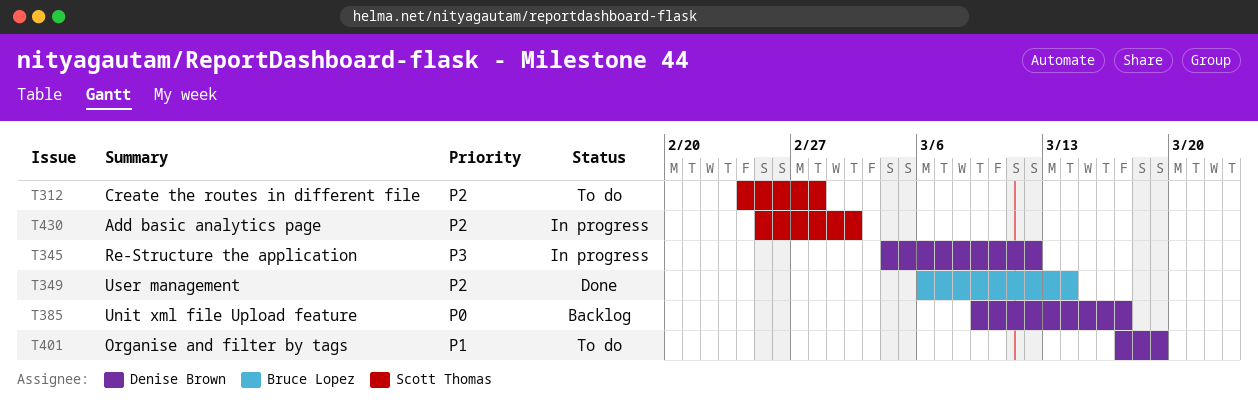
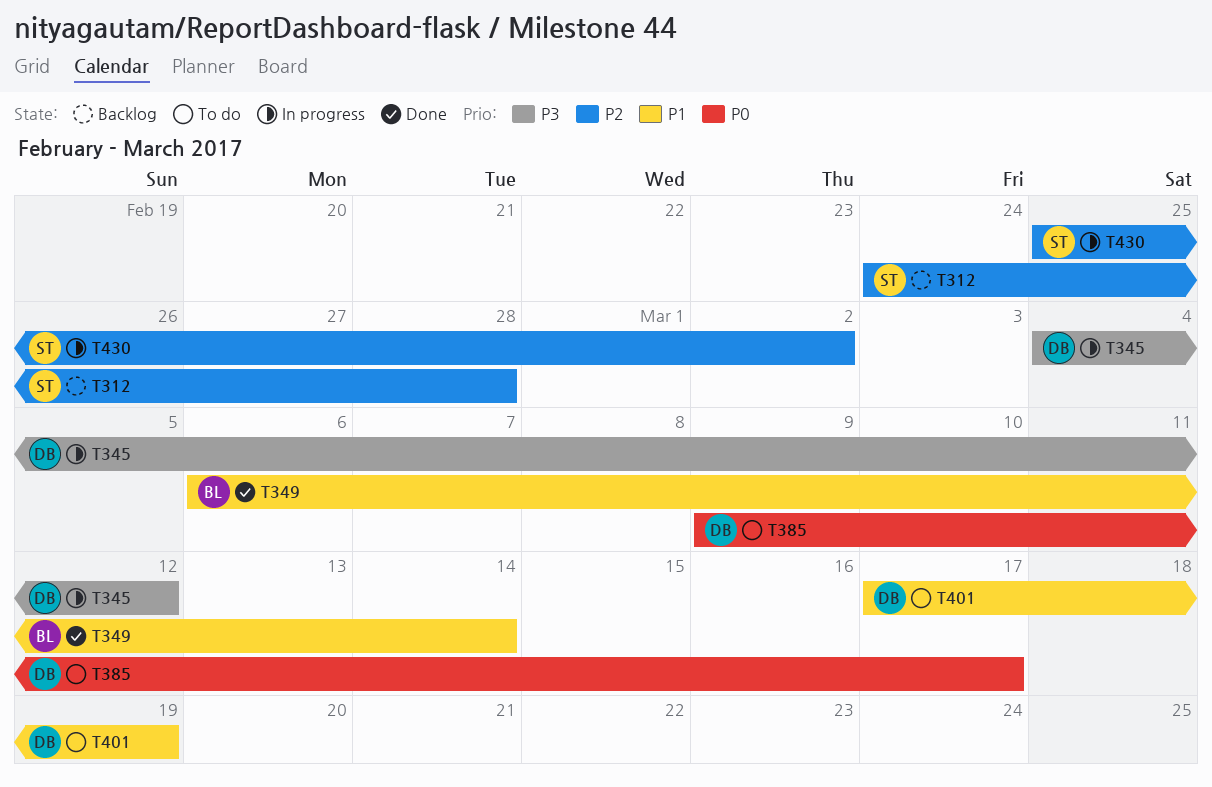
T312, status: To do -> Backlog
T349, priority: P2 -> P1
T385, status: Backlog -> To do

